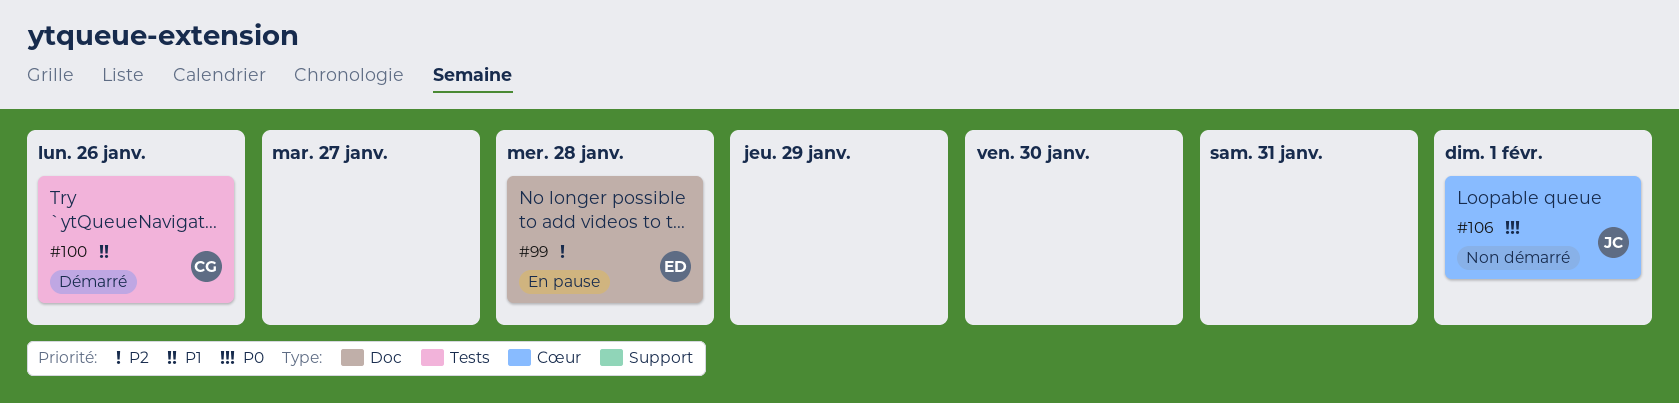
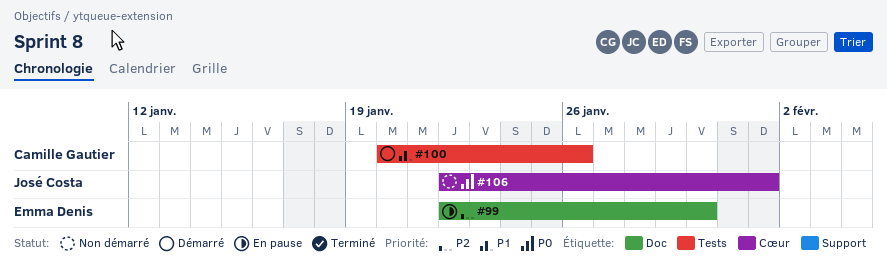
#99, due: Jan 28 -> Jan 30

